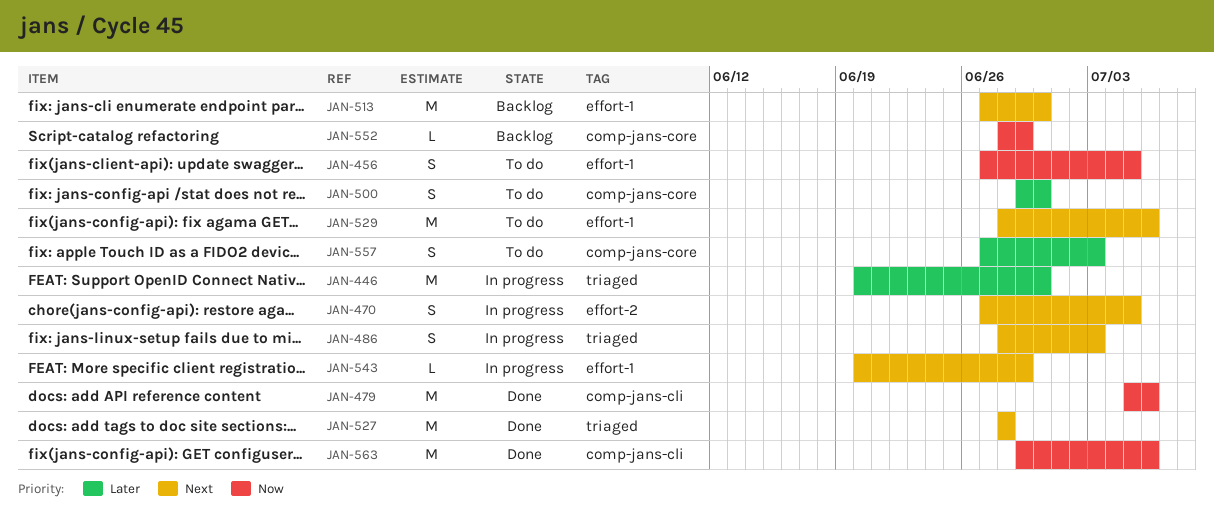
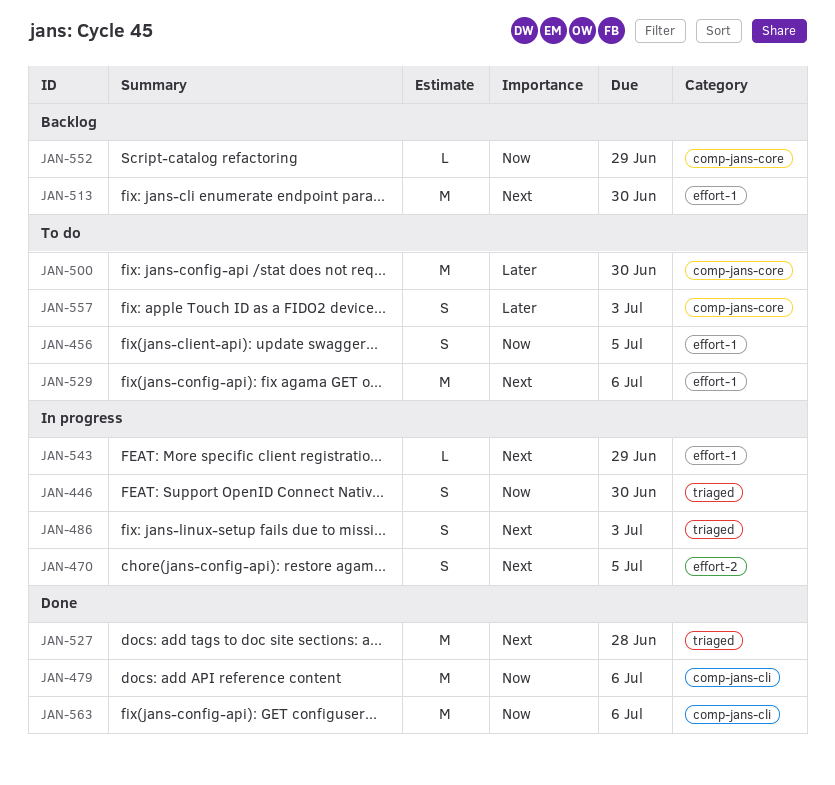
JAN-446, priority: Later -> Now
JAN-446, estimate: M -> S
JAN-500, estimate: S -> M

